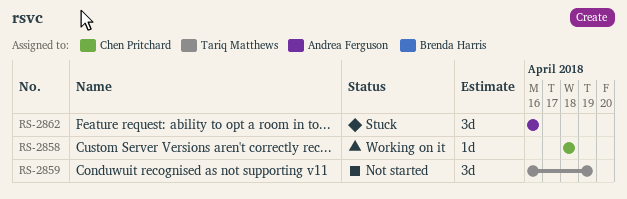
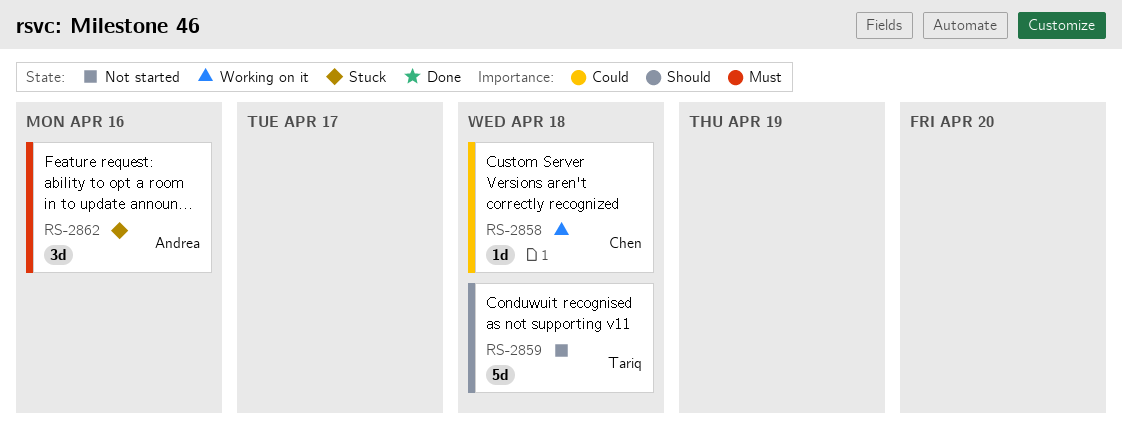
RS-2859, estimate: 3d -> 5d
RS-2859, due: Apr 19 -> Apr 18

